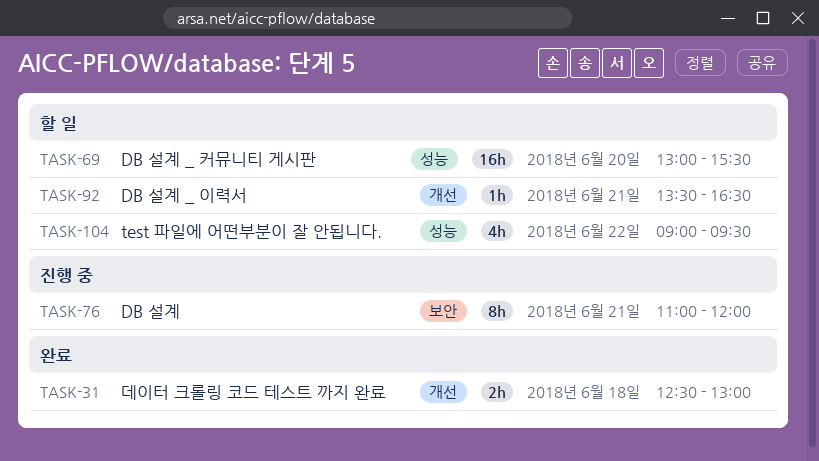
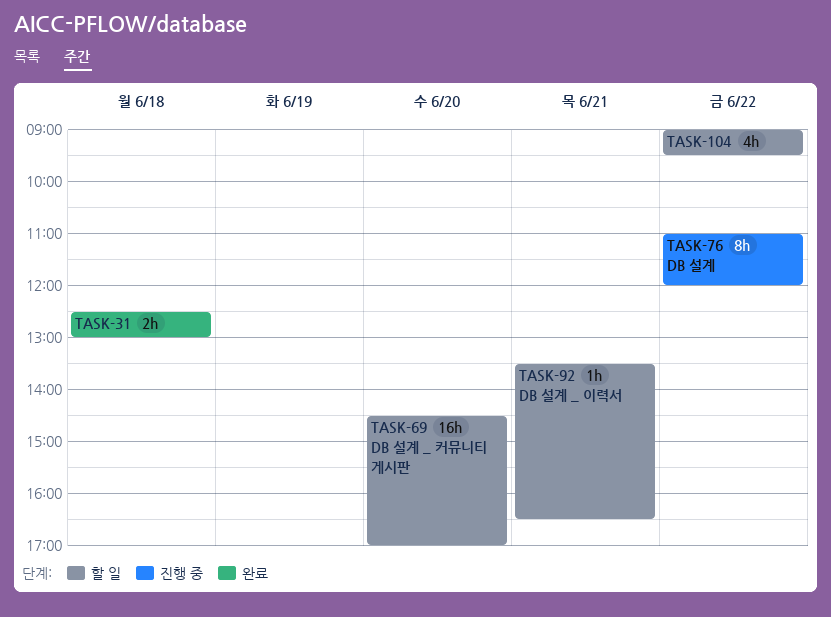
TASK-69, begins: 13:00 -> 14:30
TASK-69, ends: 15:30 -> 17:00
TASK-76, day: Jun 21 -> Jun 22

